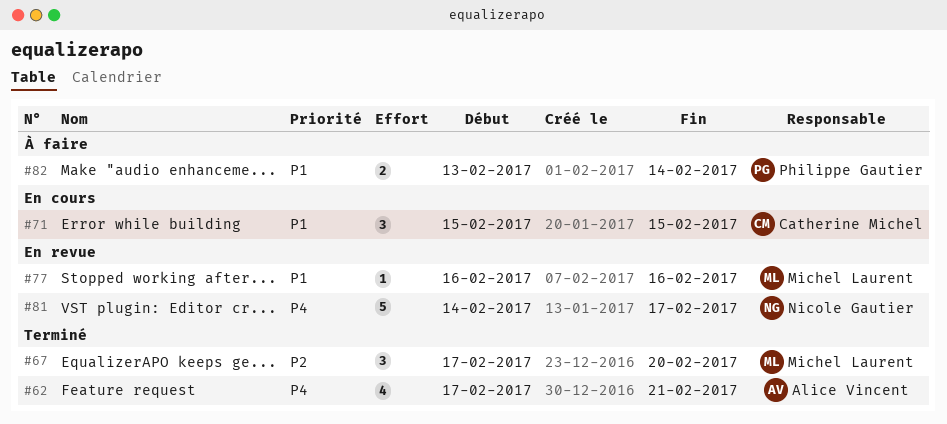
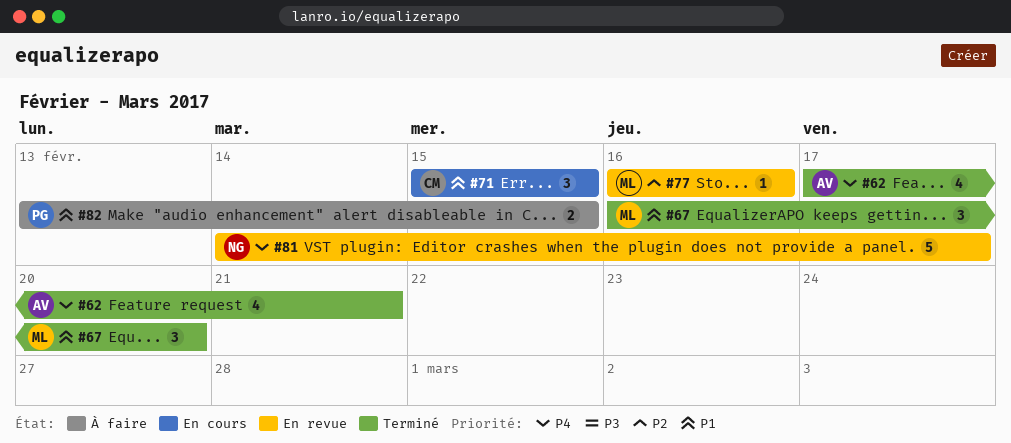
#67, priority: P2 -> P1
#67, start: Feb 17 -> Feb 16
#77, priority: P1 -> P2
#82, due: Feb 14 -> Feb 15

